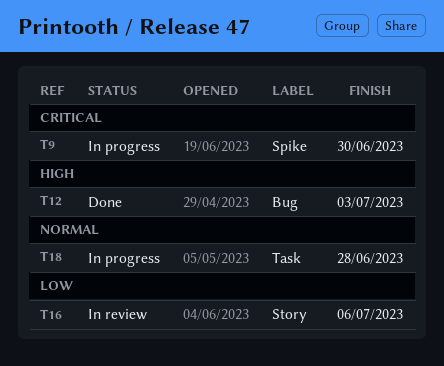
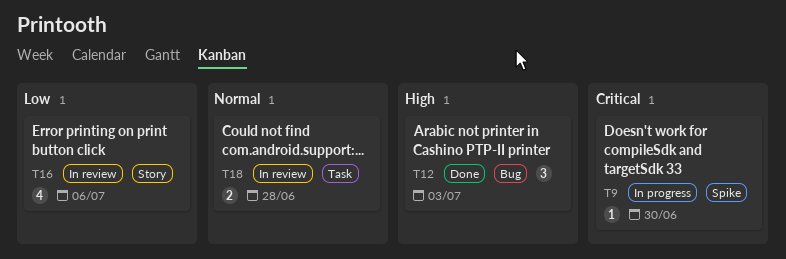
T18, status: In progress -> In review

